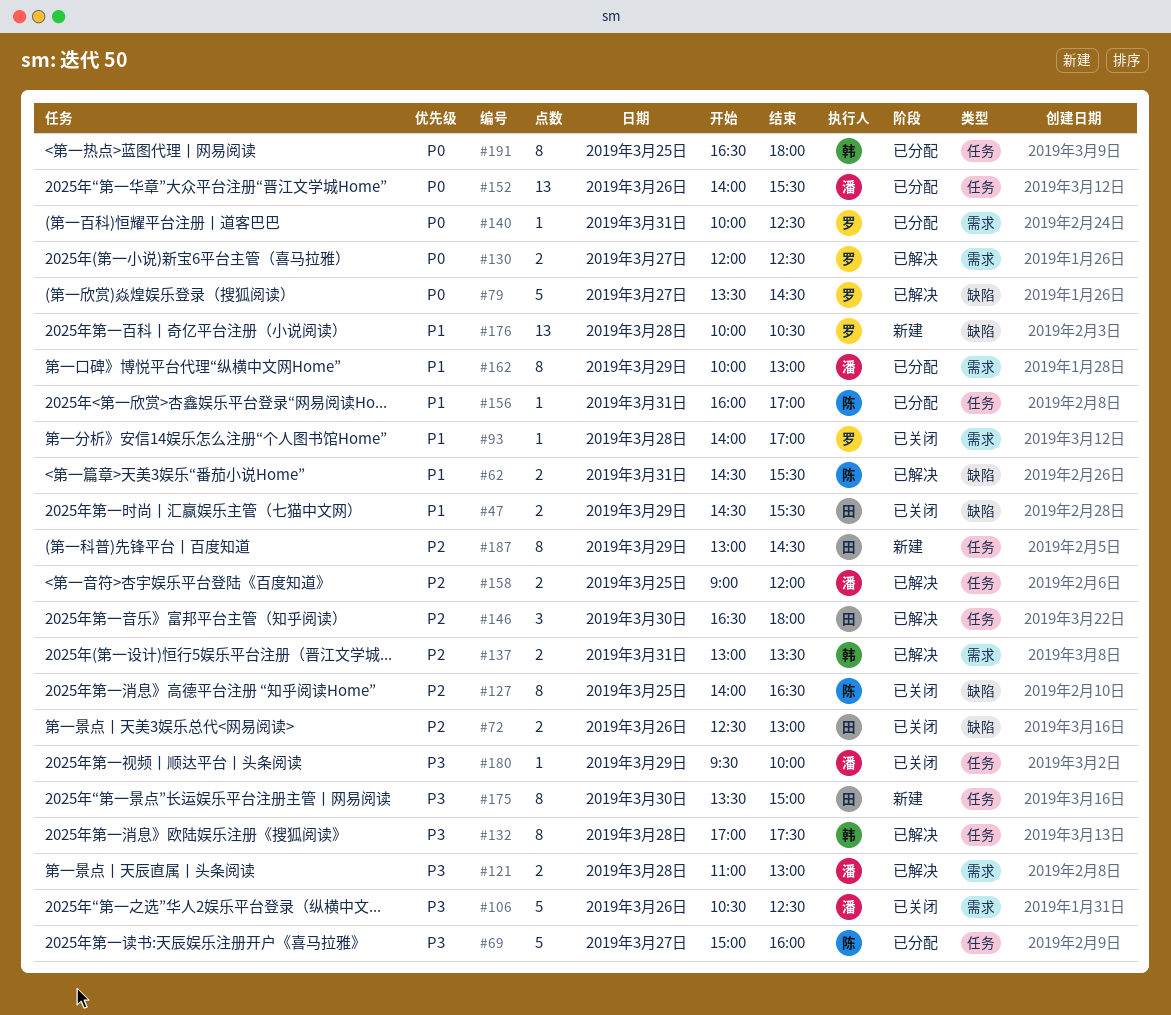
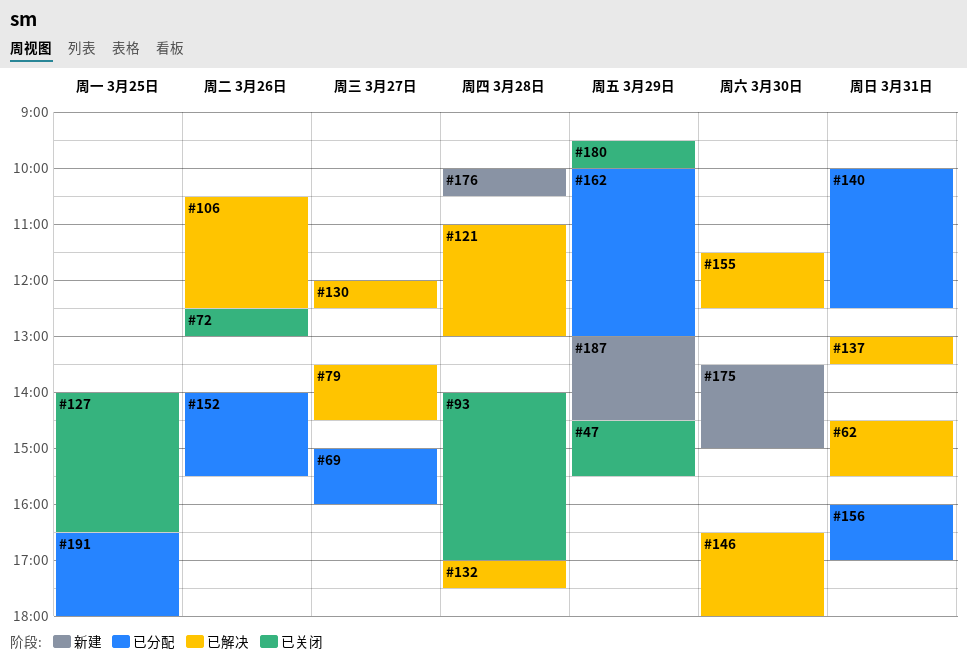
#106, status: 已关闭 -> 已解决
#155: none -> present
#158: present -> none

